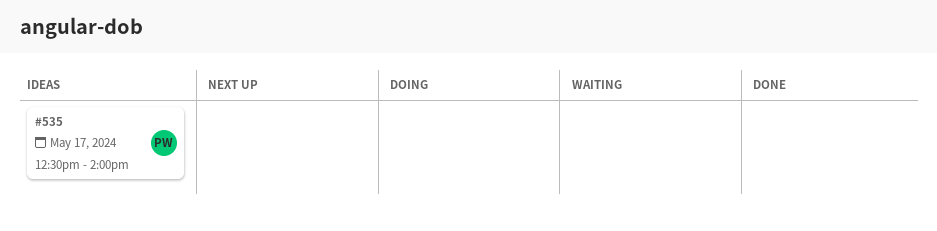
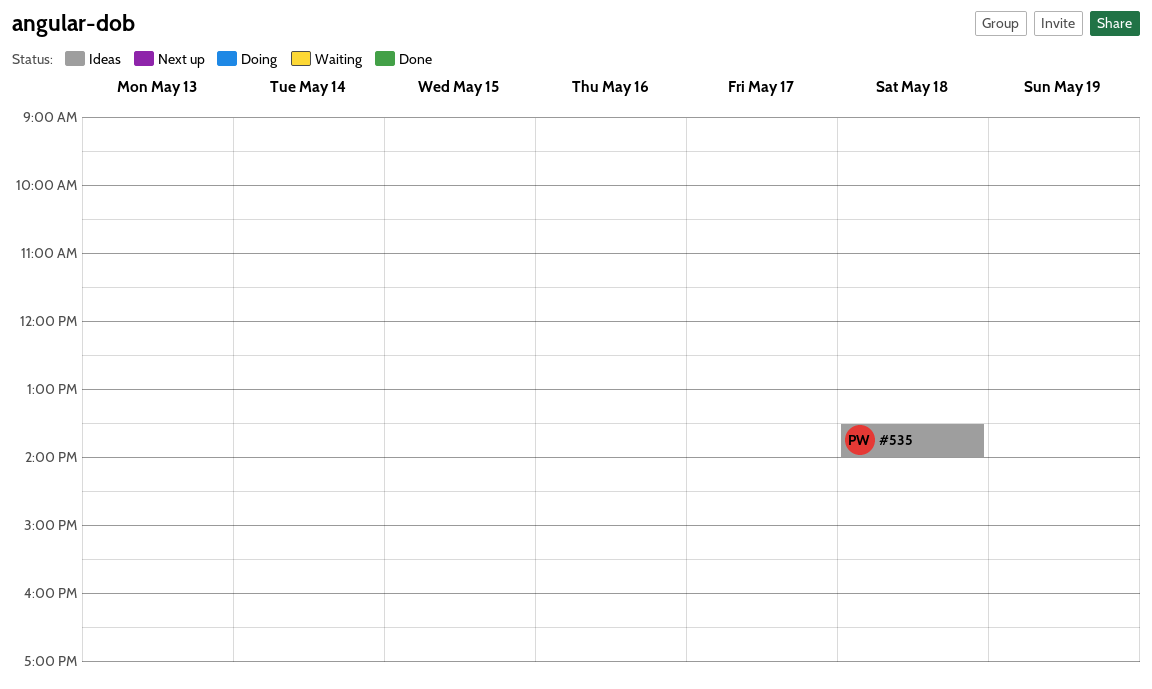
#535, day: May 17 -> May 18
#535, begins: 12:30 -> 13:30

